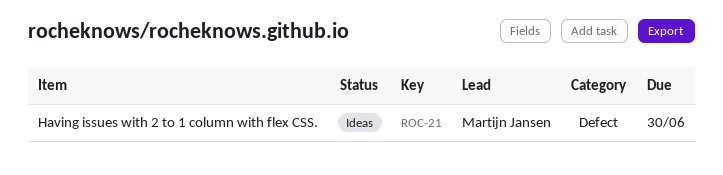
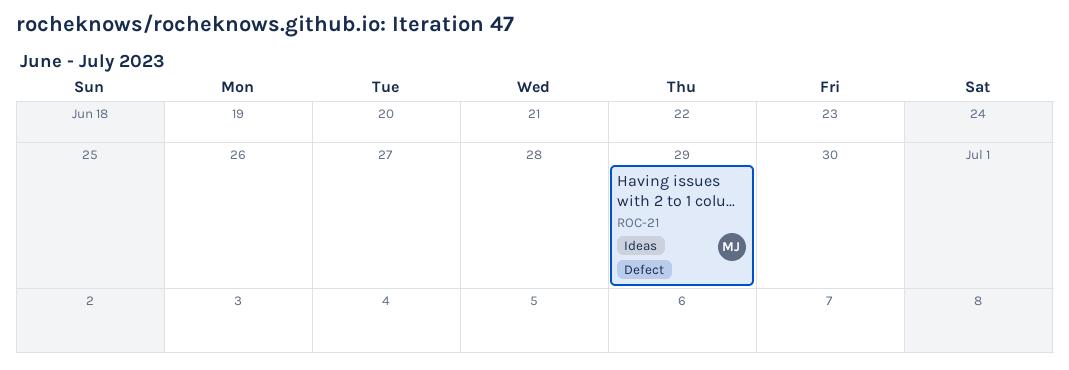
ROC-21, due: Jun 30 -> Jun 29

